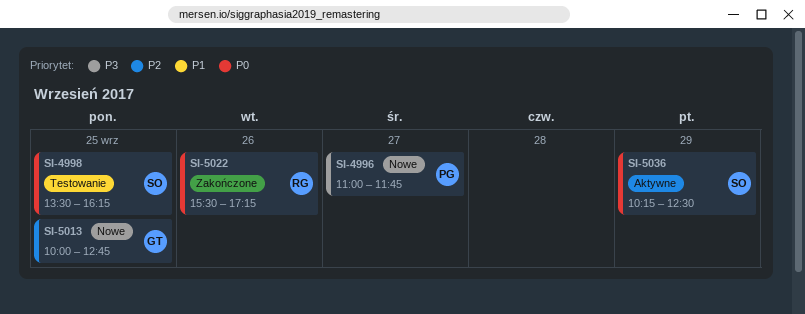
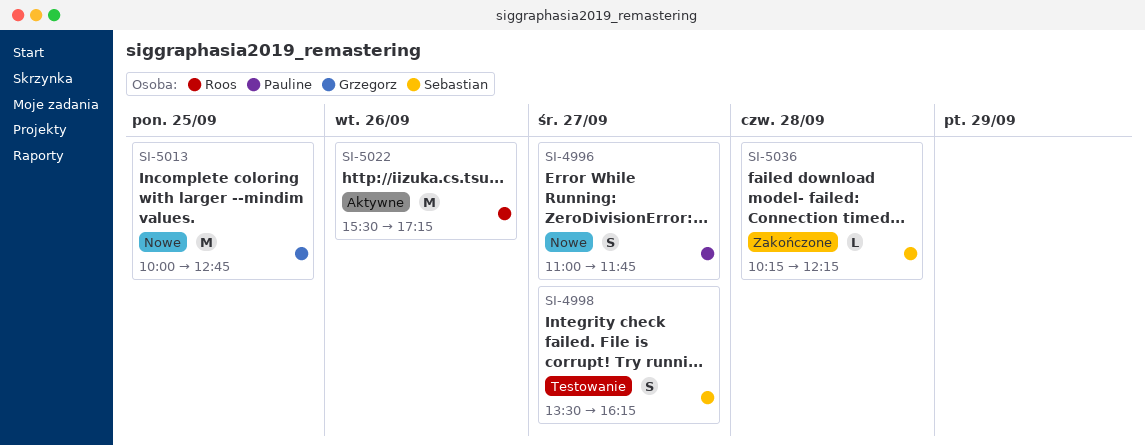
SI-4998, day: Sep 25 -> Sep 27
SI-5022, status: Zakończone -> Aktywne
SI-5036, status: Aktywne -> Zakończone
SI-5036, day: Sep 29 -> Sep 28
SI-5036, ends: 12:30 -> 12:15

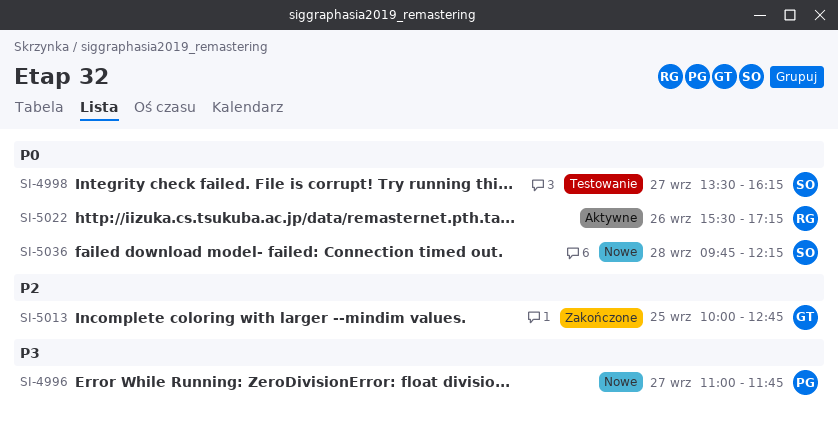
SI-5013, status: Nowe -> Zakończone
SI-5036, status: Zakończone -> Nowe
SI-5036, begins: 10:15 -> 09:45

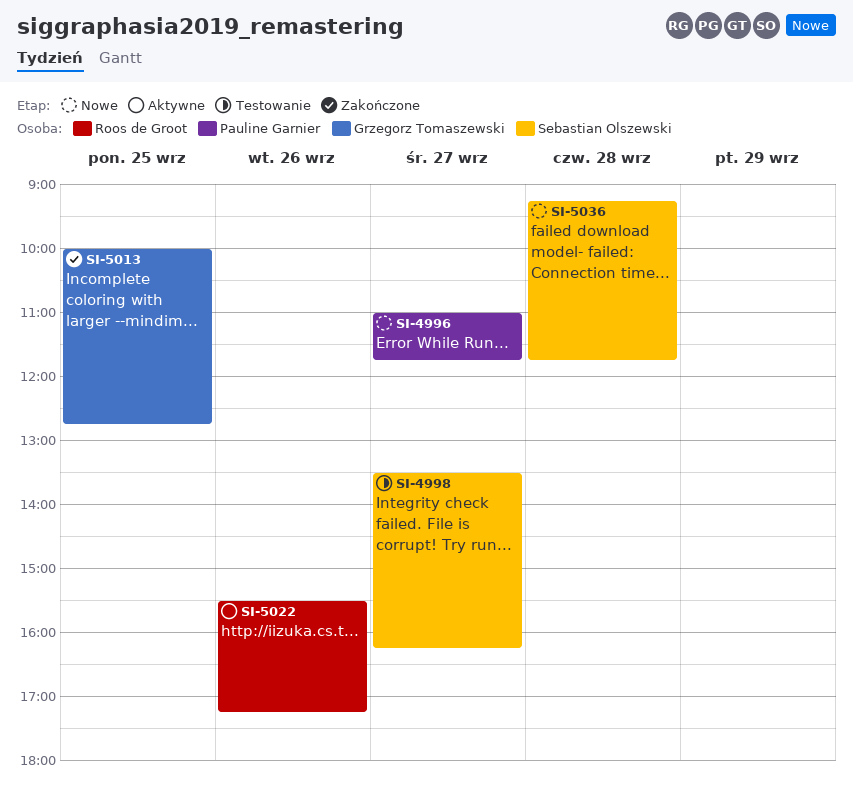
SI-5036, begins: 09:45 -> 09:15
SI-5036, ends: 12:15 -> 11:45

